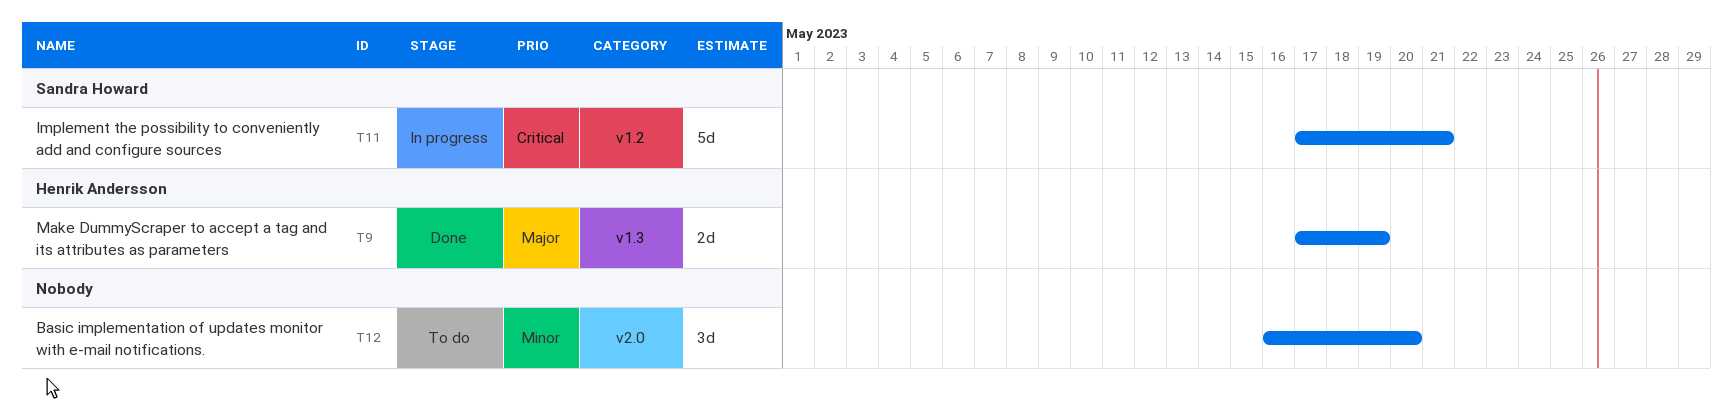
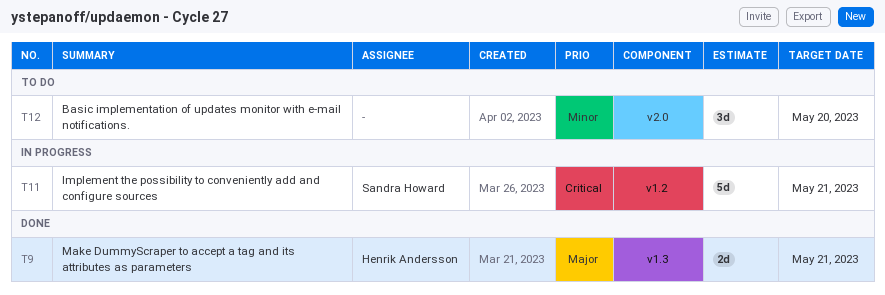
T9, due: May 19 -> May 21

